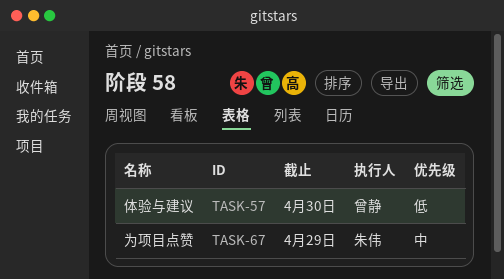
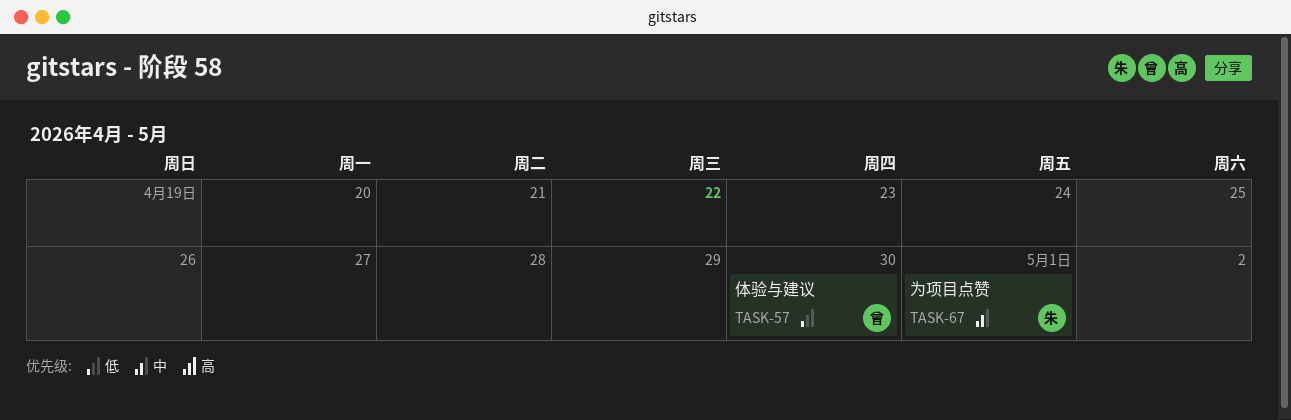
TASK-67, due: Apr 29 -> May 1

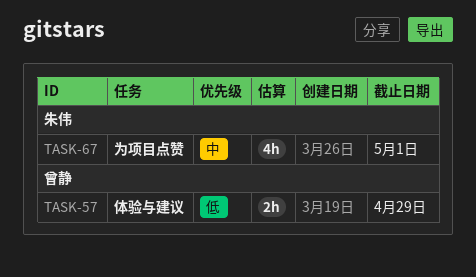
TASK-57, due: Apr 30 -> Apr 29

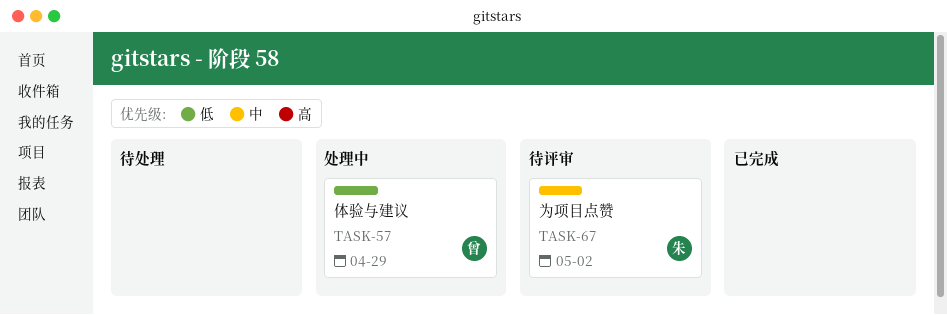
TASK-67, due: May 1 -> May 2

